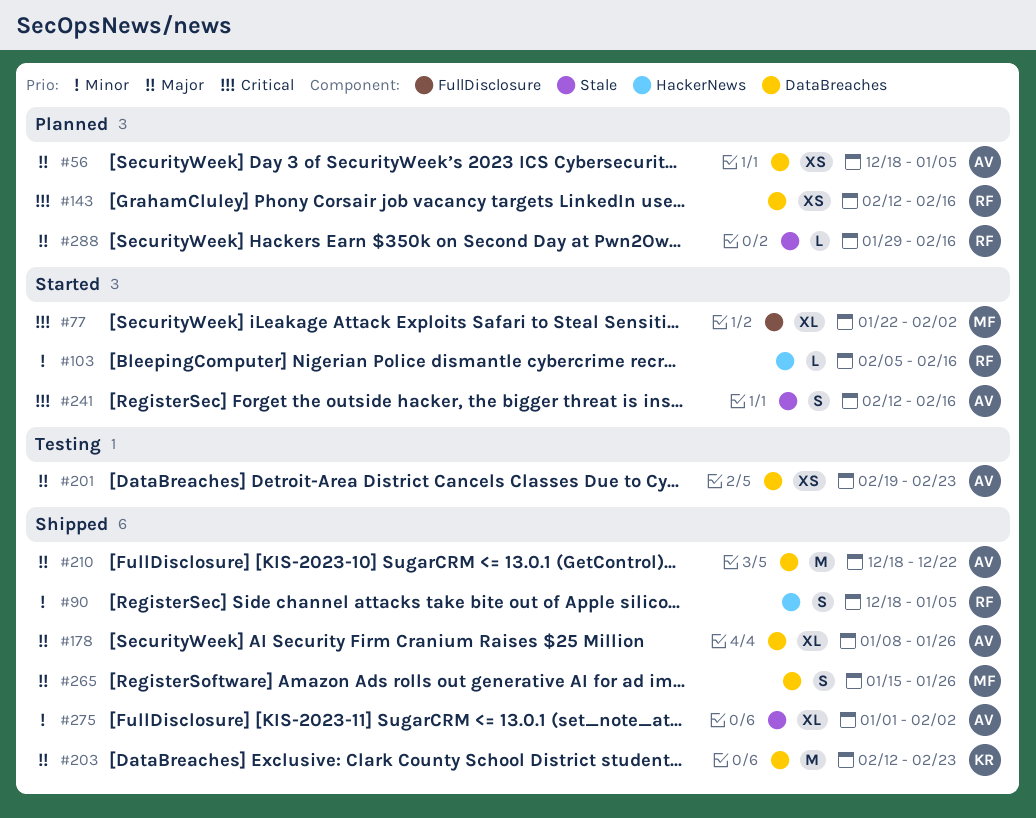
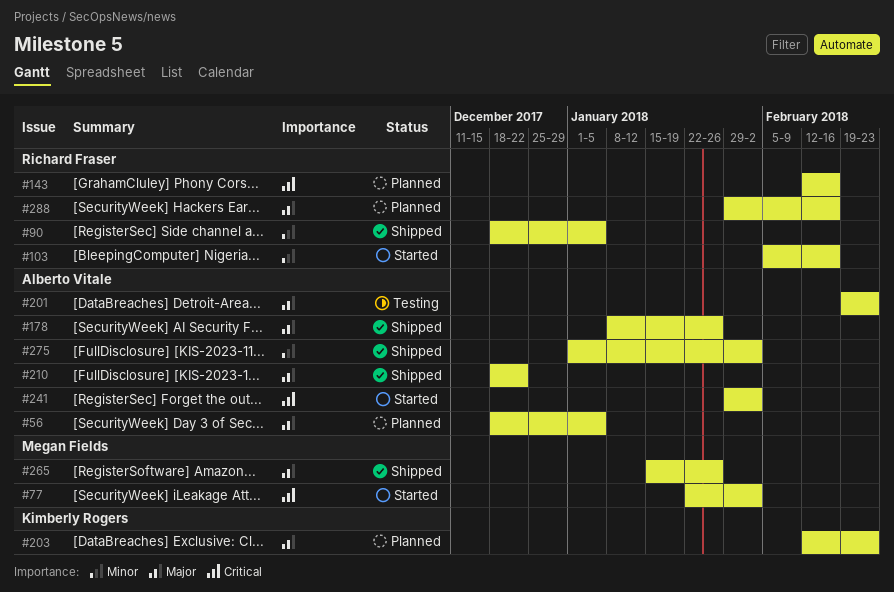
#203, status: Shipped -> Planned
#241, start: Feb 12 -> Jan 29
#241, due: Feb 16 -> Feb 2

